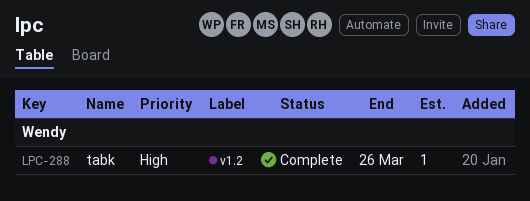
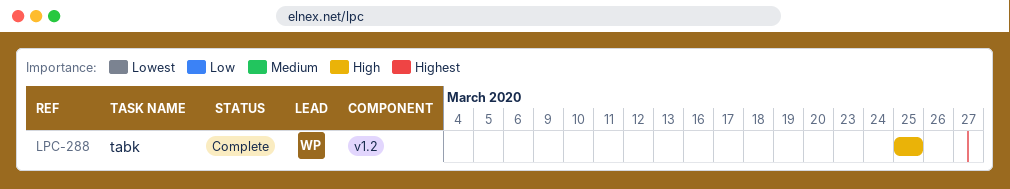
LPC-288, due: Mar 26 -> Mar 25

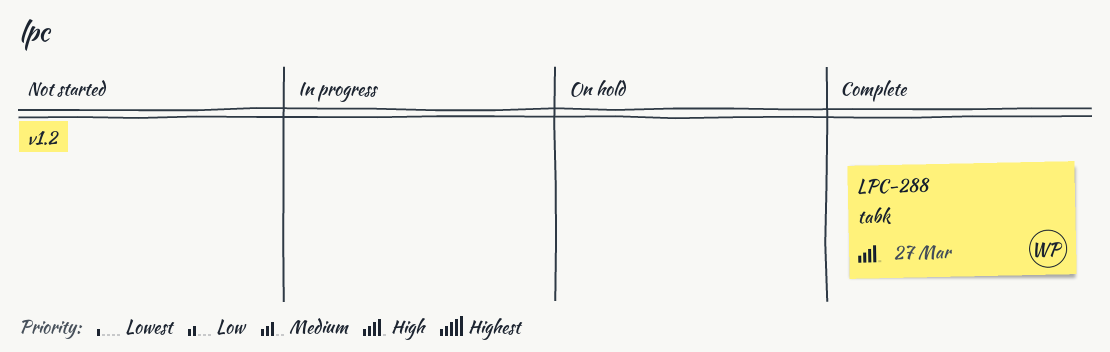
LPC-288, due: Mar 25 -> Mar 27

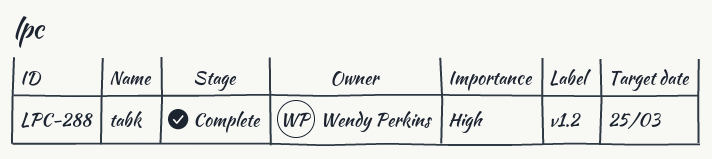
LPC-288, due: Mar 27 -> Mar 25

